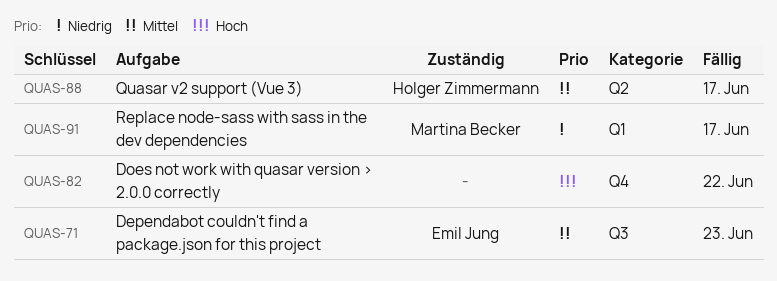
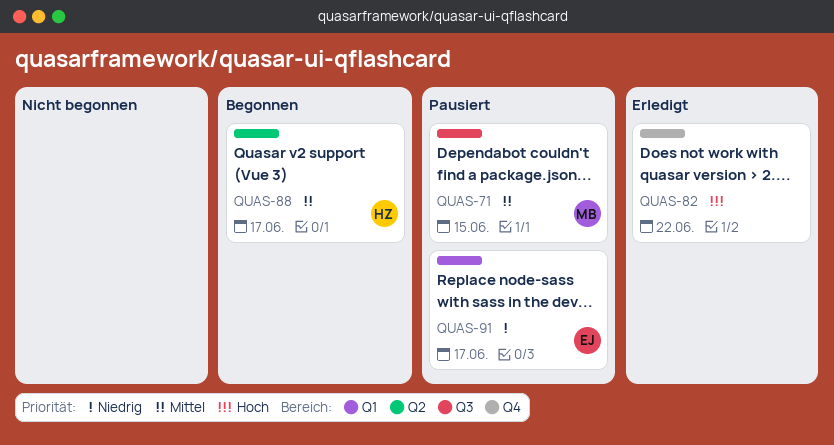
QUAS-71, owner: Emil Jung -> Martina Becker
QUAS-71, due: Jun 23 -> Jun 15
QUAS-91, owner: Martina Becker -> Emil Jung

